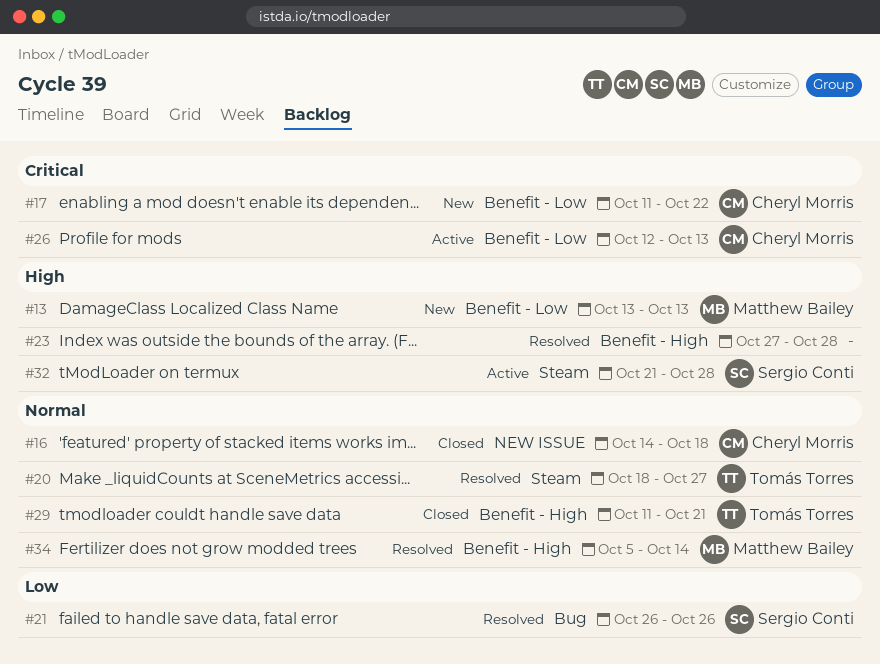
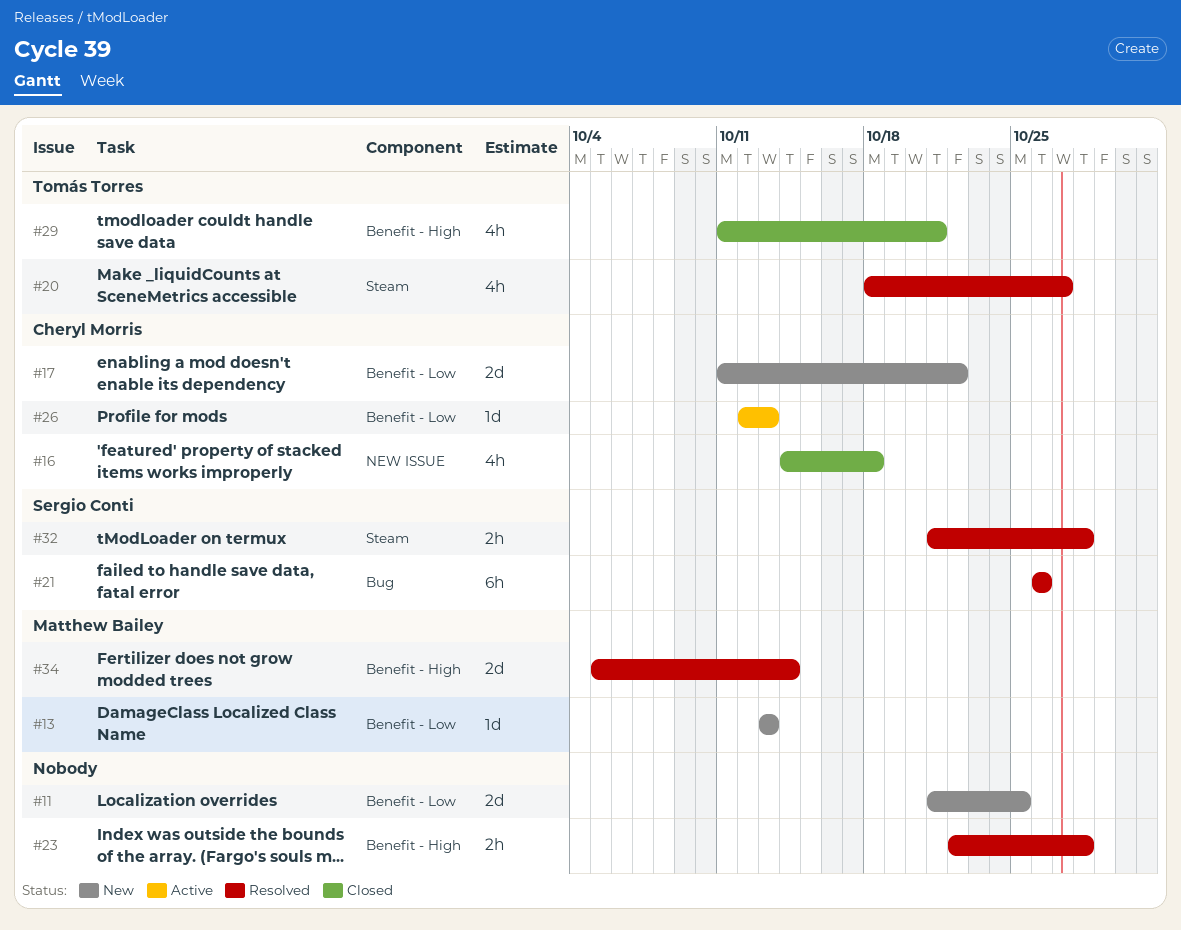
#11: none -> present
#23, start: Oct 27 -> Oct 22
#32, status: Active -> Resolved

